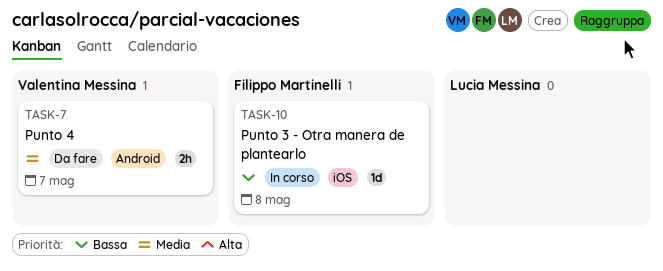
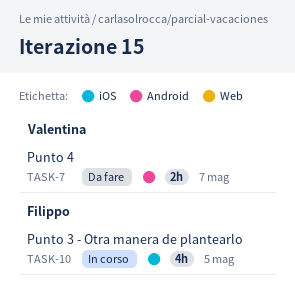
TASK-10, estimate: 1d -> 4h
TASK-10, due: May 8 -> May 5

